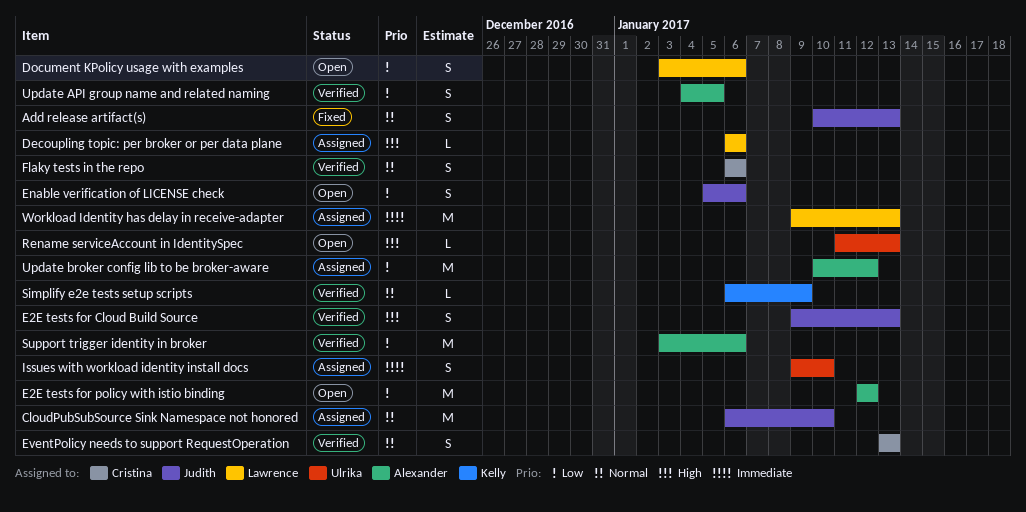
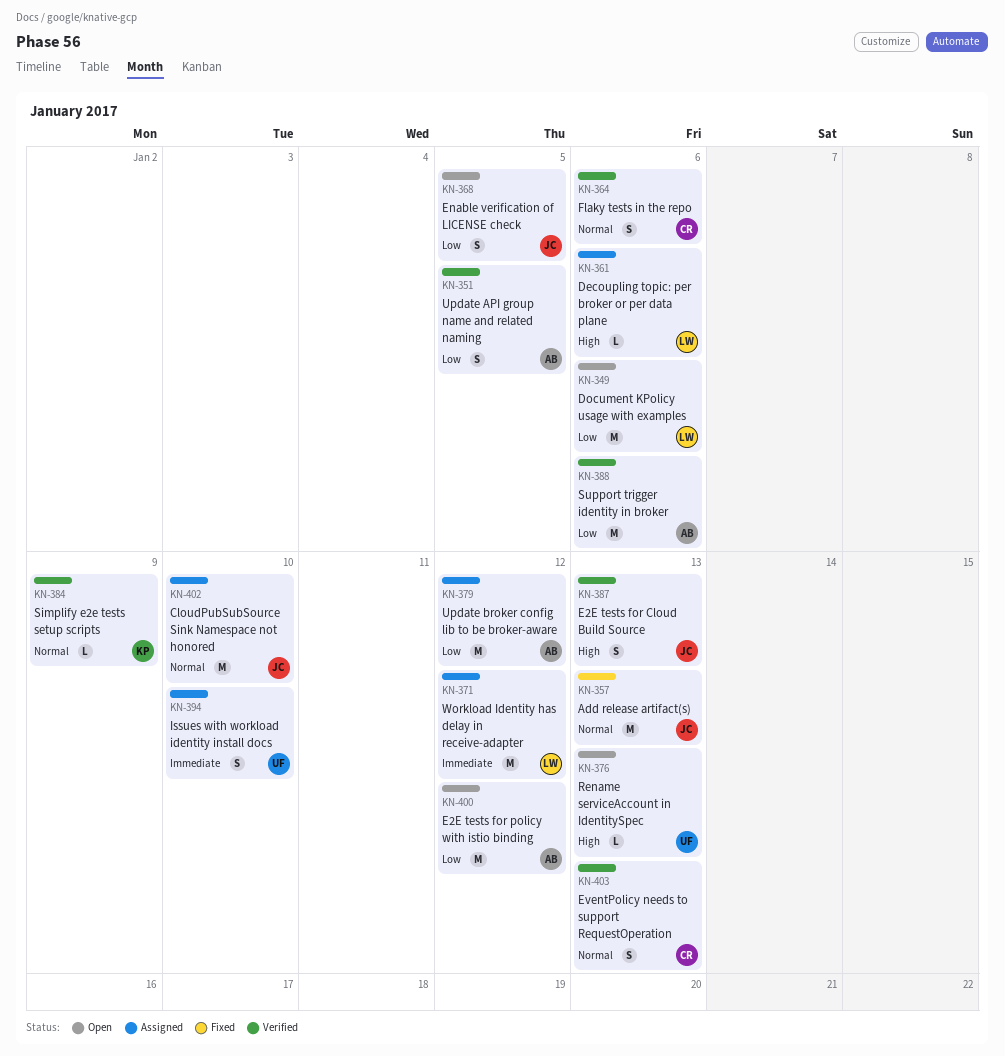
Add release artifact(s), estimate: S -> M
Document KPolicy usage with examples, estimate: S -> M
Enable verification of LICENSE check, due: Jan 6 -> Jan 5
Workload Identity has delay in receive-adapter, due: Jan 13 -> Jan 12

